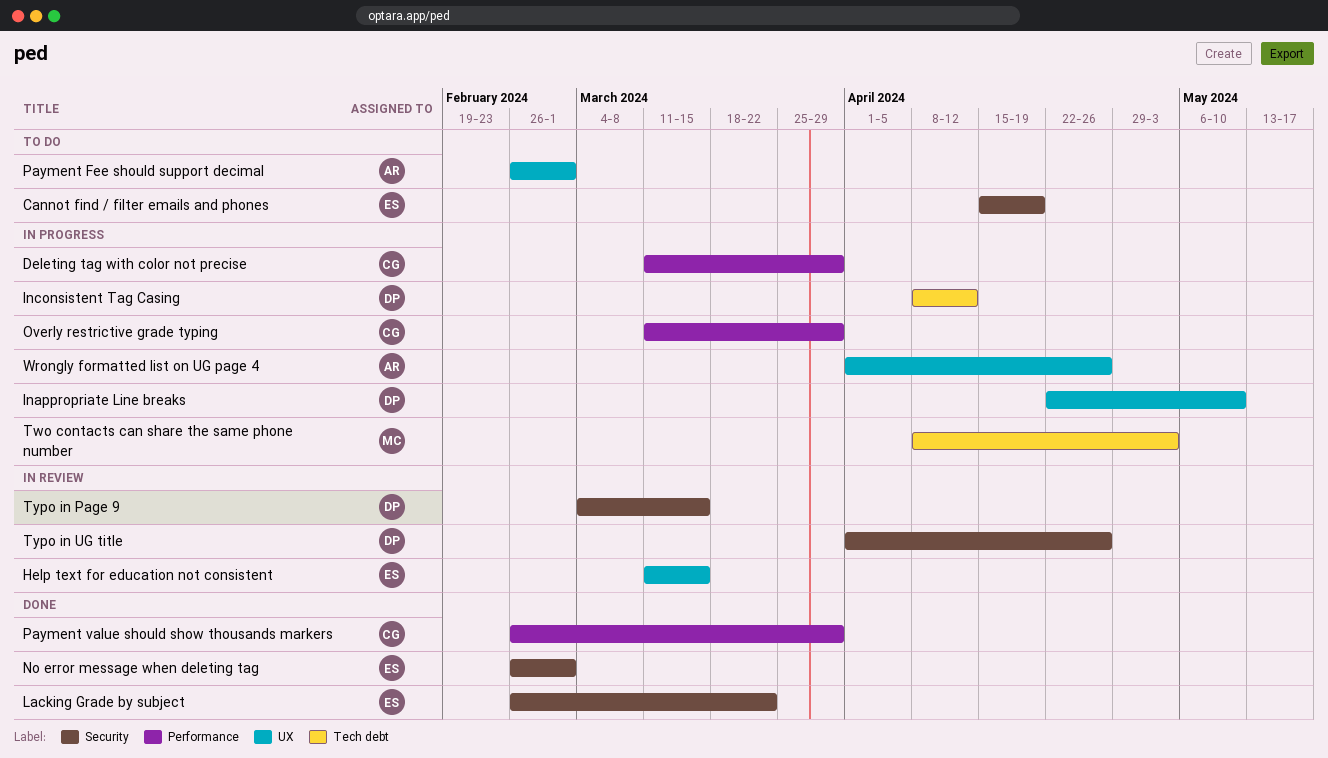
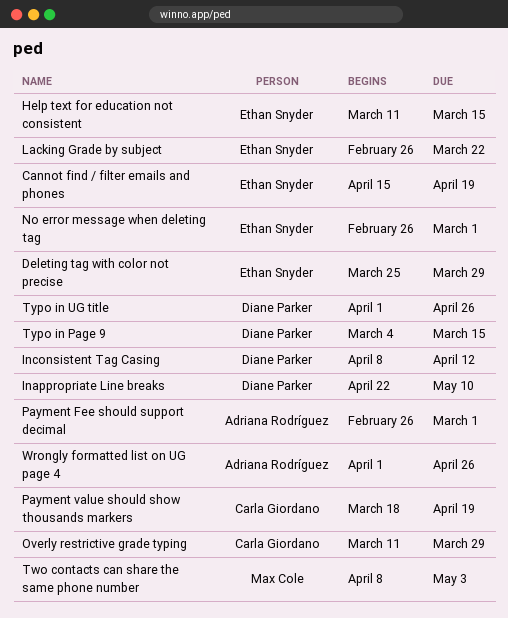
Deleting tag with color not precise, owner: Carla Giordano -> Ethan Snyder
Deleting tag with color not precise, start: Mar 11 -> Mar 25
Payment value should show thousands markers, start: Feb 26 -> Mar 18
Payment value should show thousands markers, due: Mar 29 -> Apr 19

